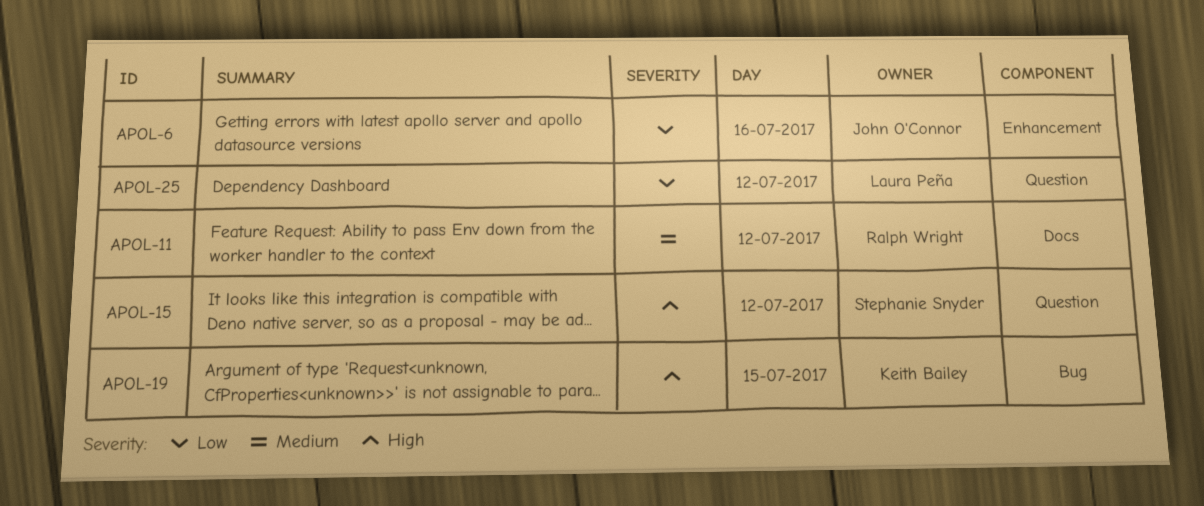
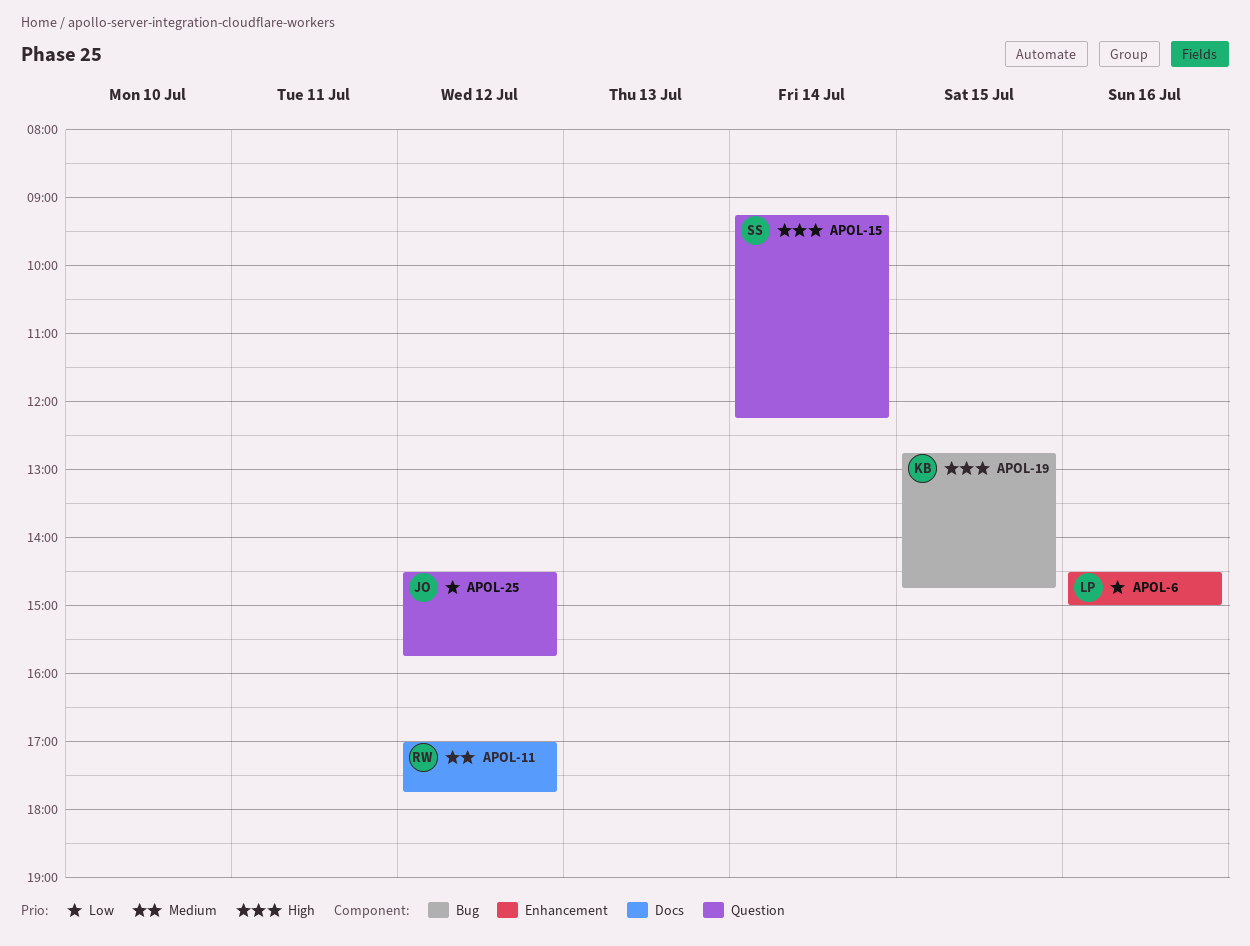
APOL-6, owner: John O'Connor -> Laura Peña
APOL-15, day: Jul 12 -> Jul 14
APOL-25, owner: Laura Peña -> John O'Connor

